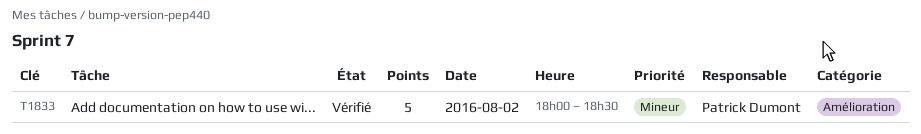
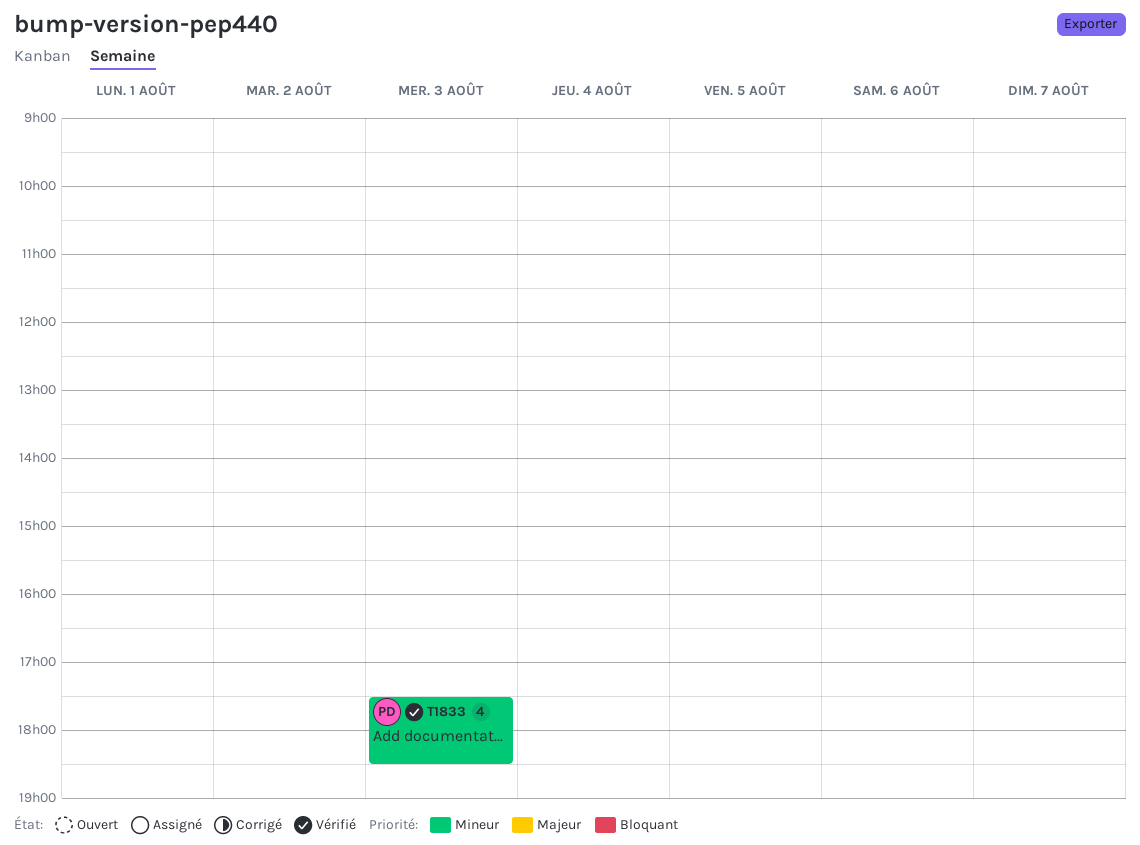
T1833, estimate: 5 -> 4
T1833, day: Aug 2 -> Aug 3
T1833, begins: 18:00 -> 17:30

